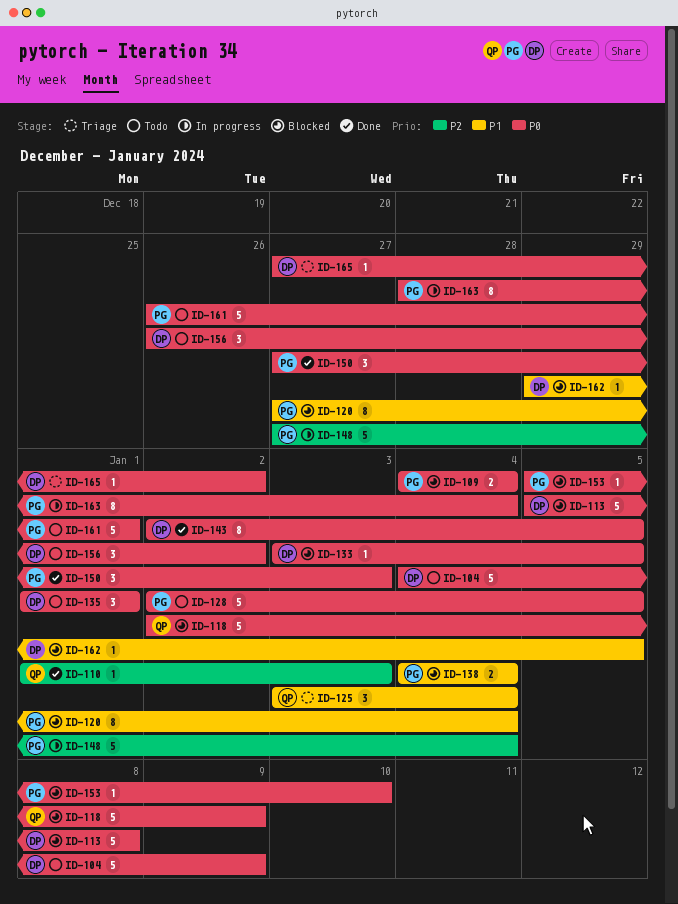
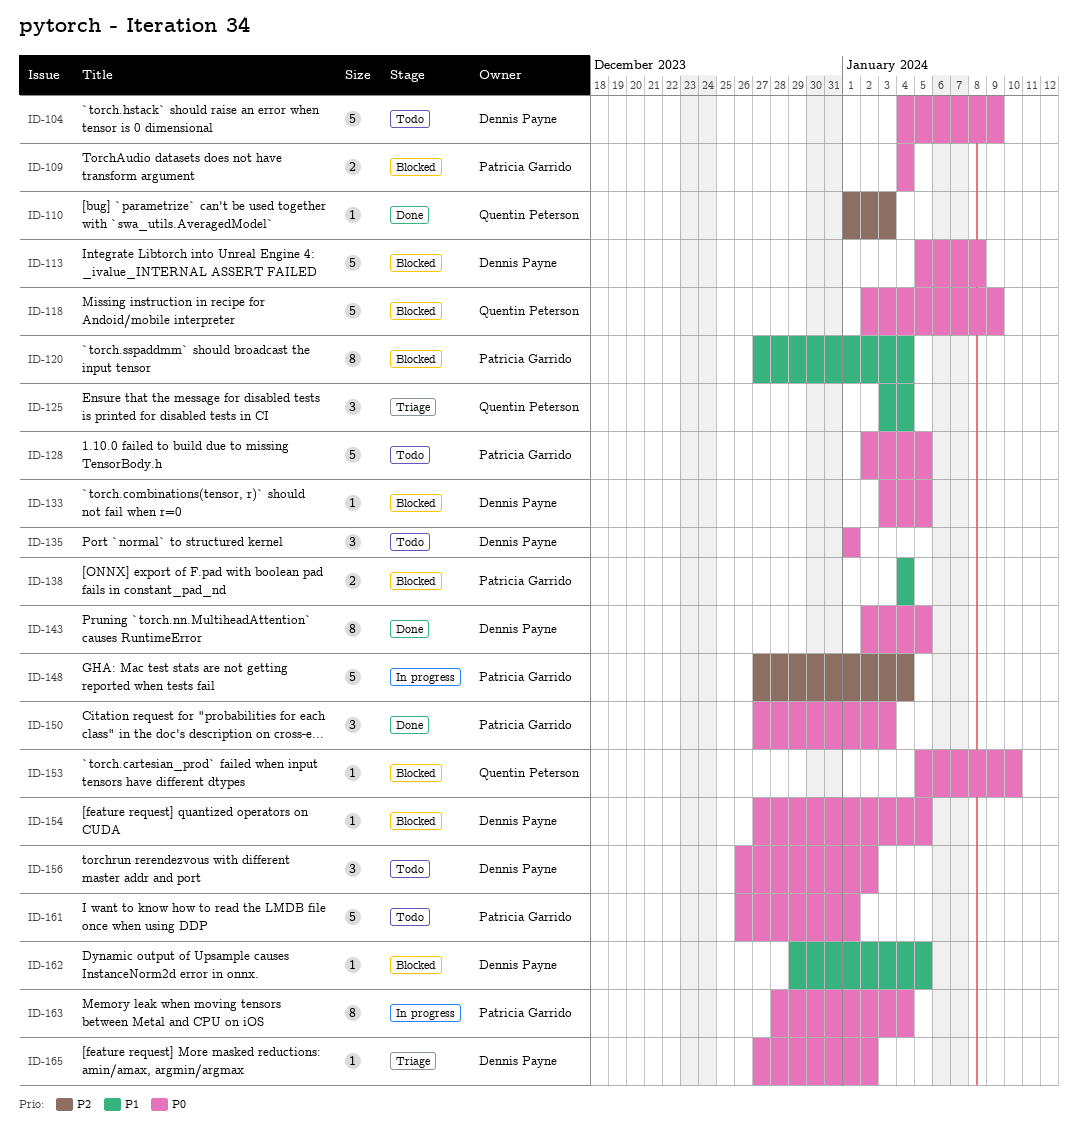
ID-153, owner: Patricia Garrido -> Quentin Peterson
ID-154: none -> present

